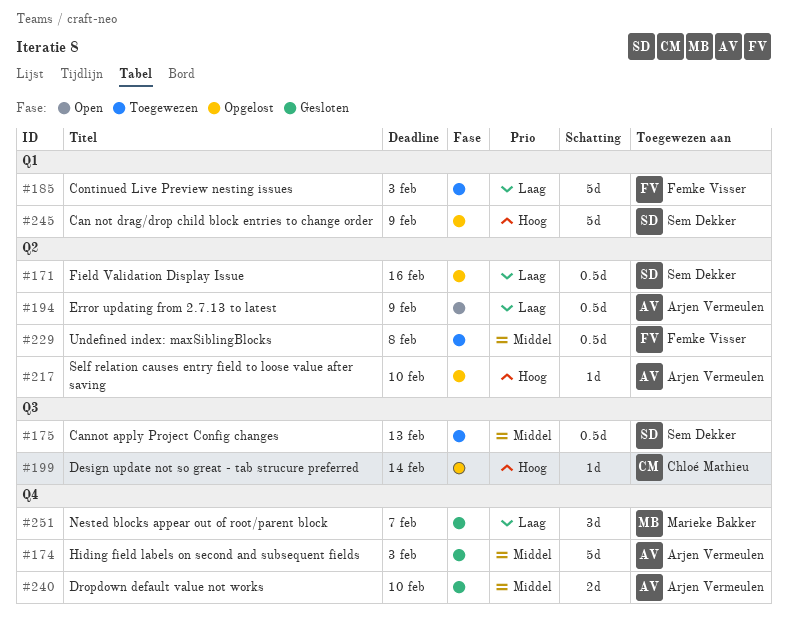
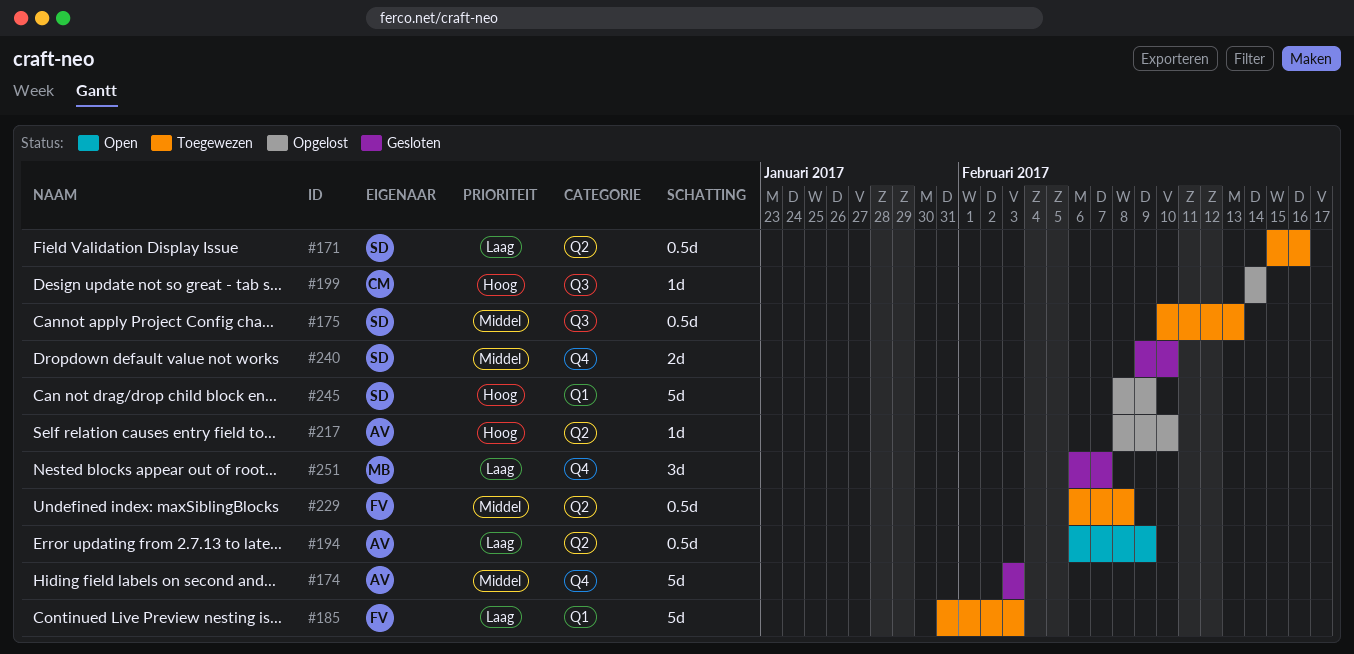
#171, status: Opgelost -> Toegewezen
#240, owner: Arjen Vermeulen -> Sem Dekker

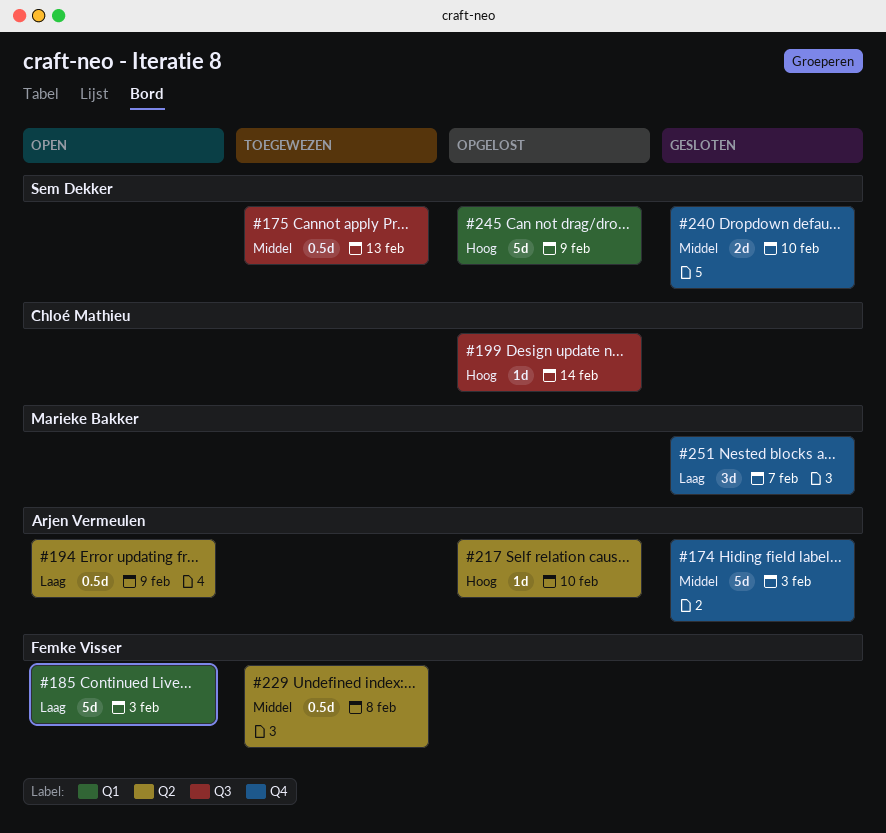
#171: present -> none
#185, status: Toegewezen -> Open

